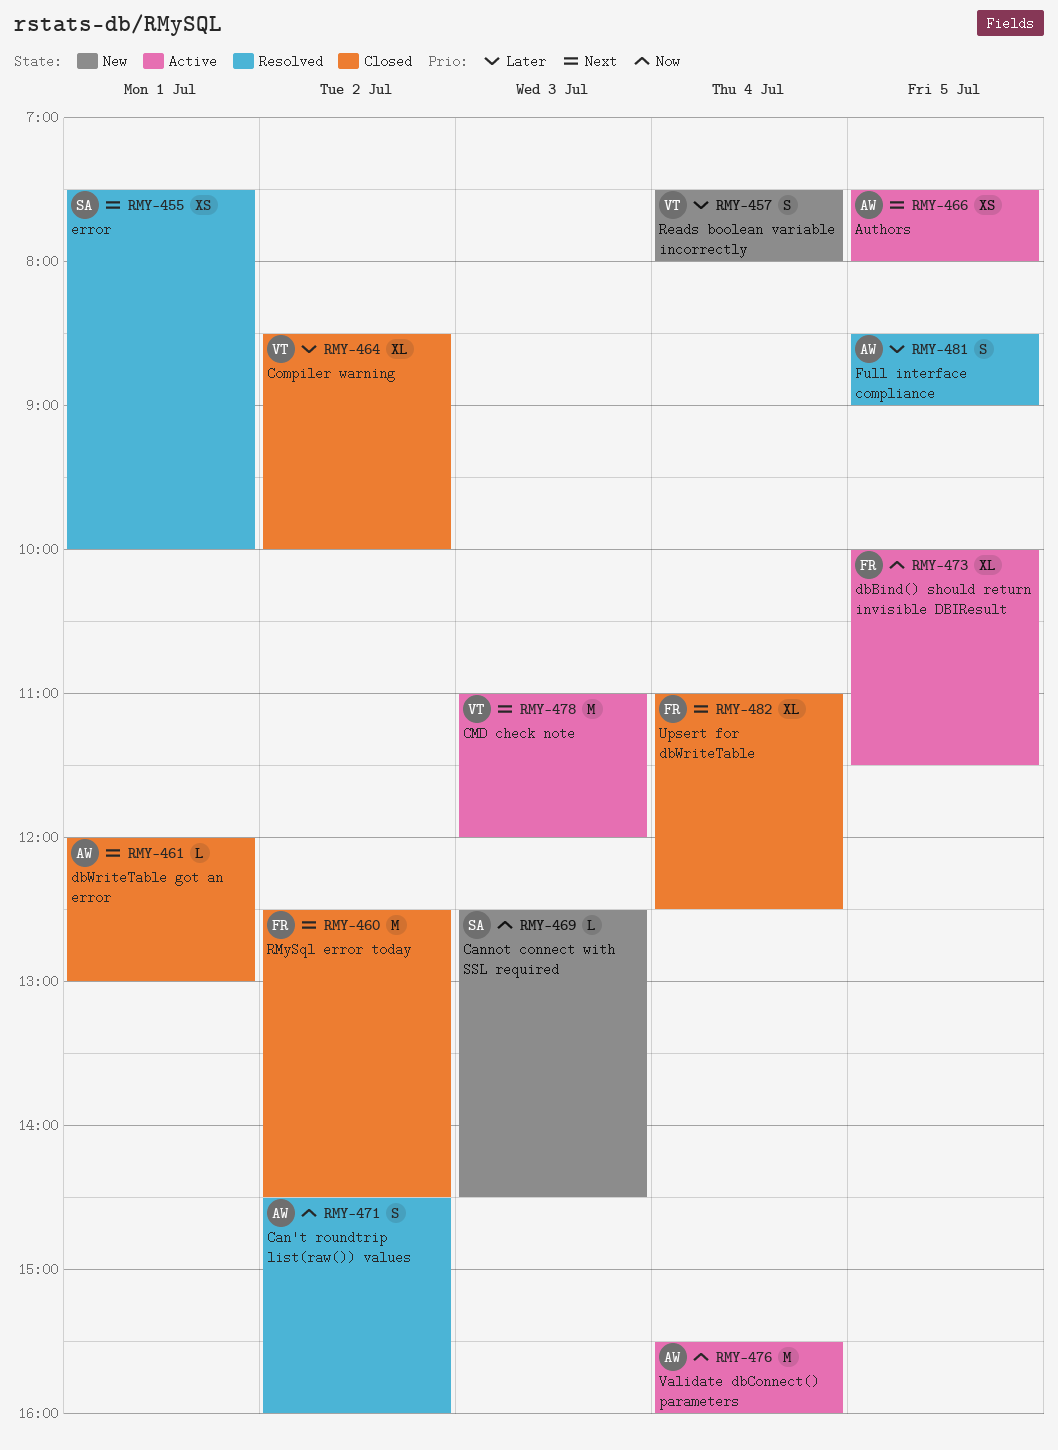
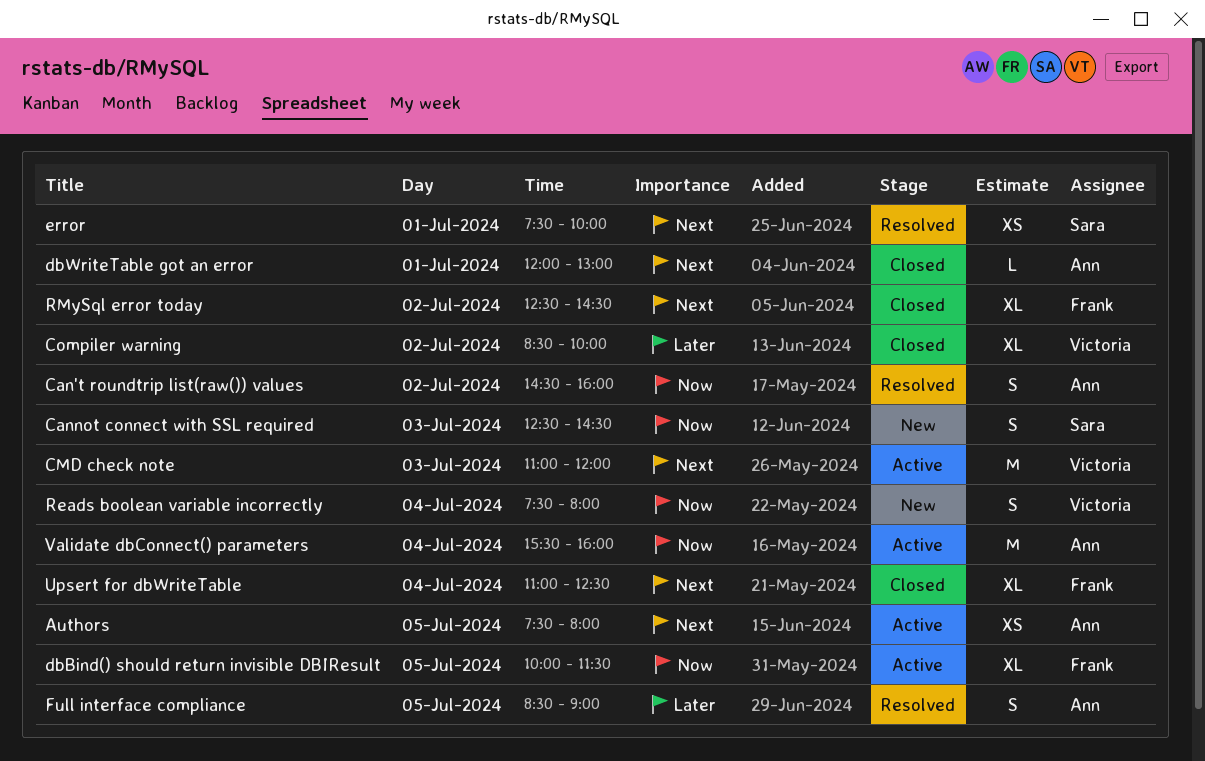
Cannot connect with SSL required, estimate: L -> S
Reads boolean variable incorrectly, priority: Later -> Now
RMySql error today, estimate: M -> XL

